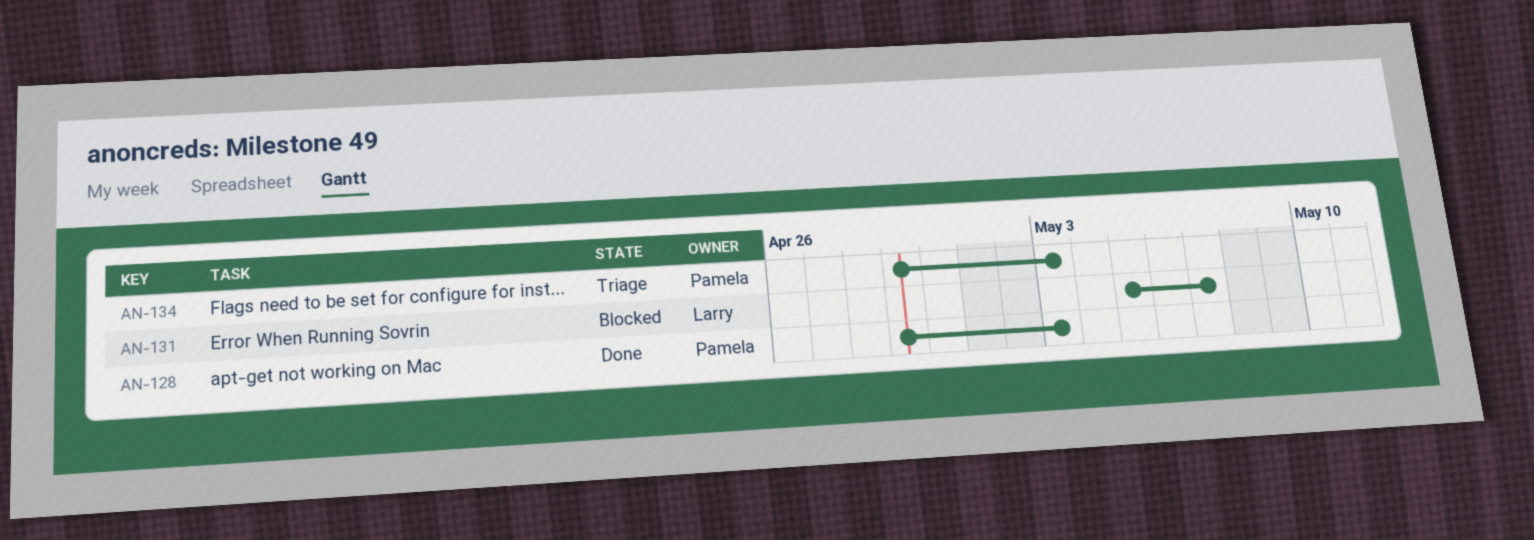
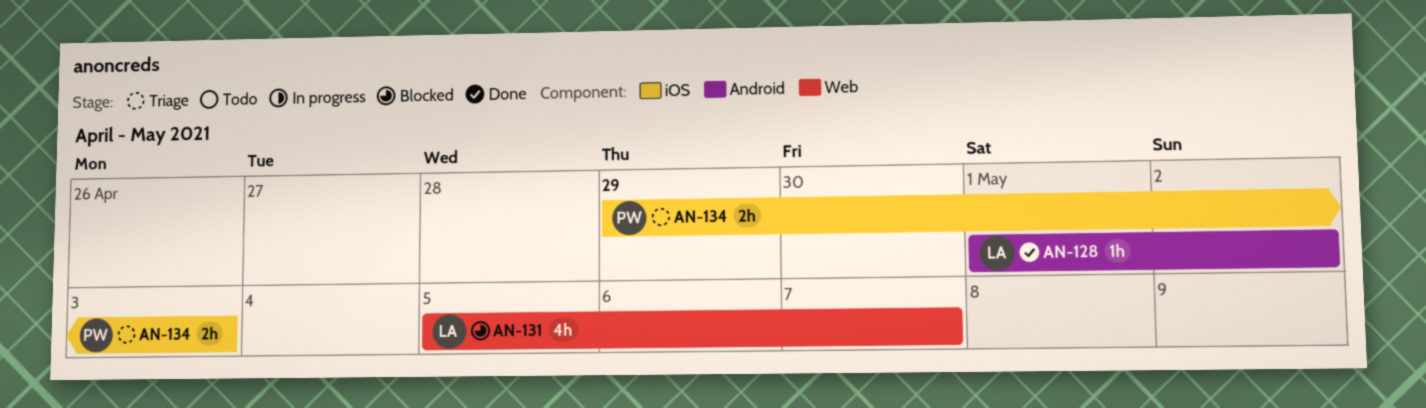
AN-128, owner: Pamela -> Larry
AN-128, start: Apr 29 -> May 1
AN-128, due: May 3 -> May 2

